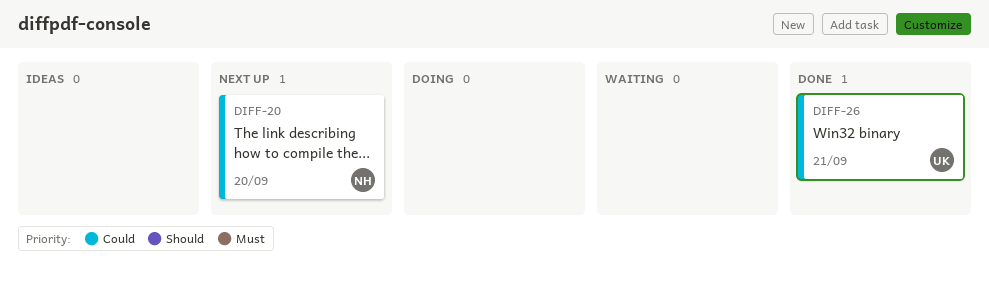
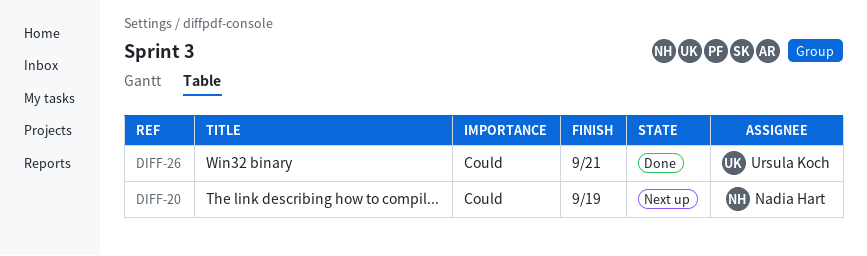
DIFF-20, due: Sep 20 -> Sep 19

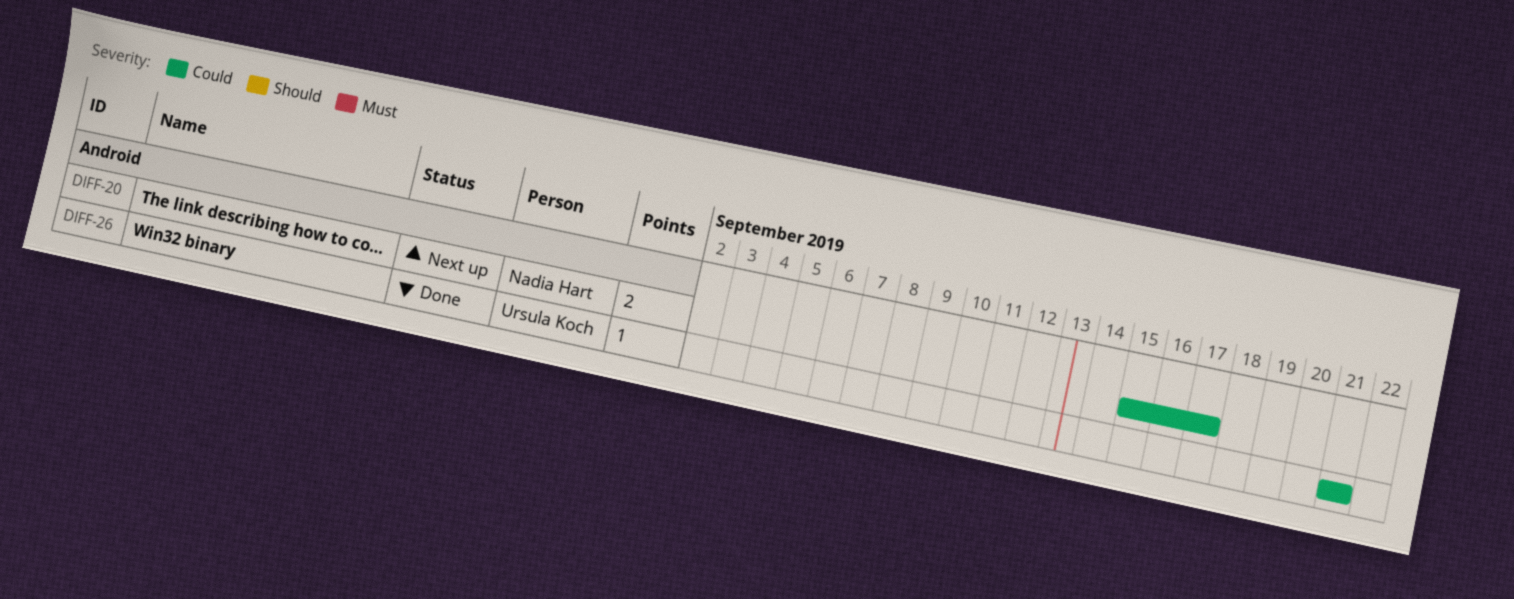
DIFF-20, due: Sep 19 -> Sep 17

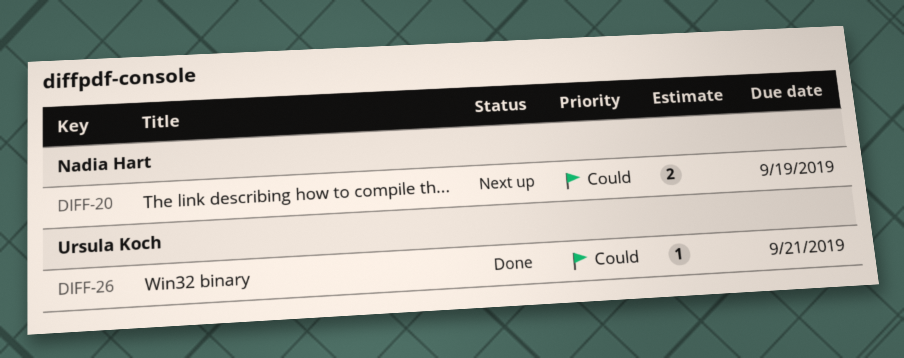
DIFF-20, due: Sep 17 -> Sep 19

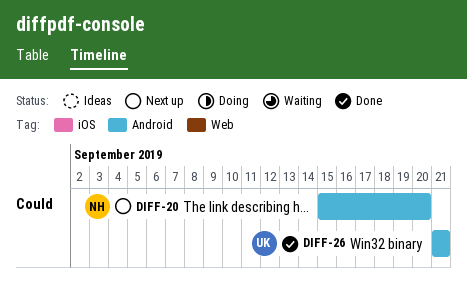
DIFF-20, due: Sep 19 -> Sep 20

